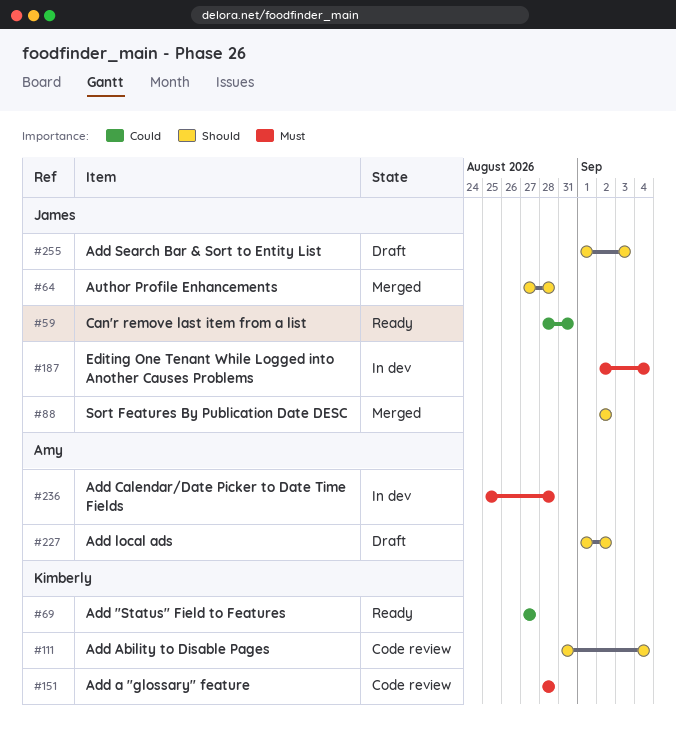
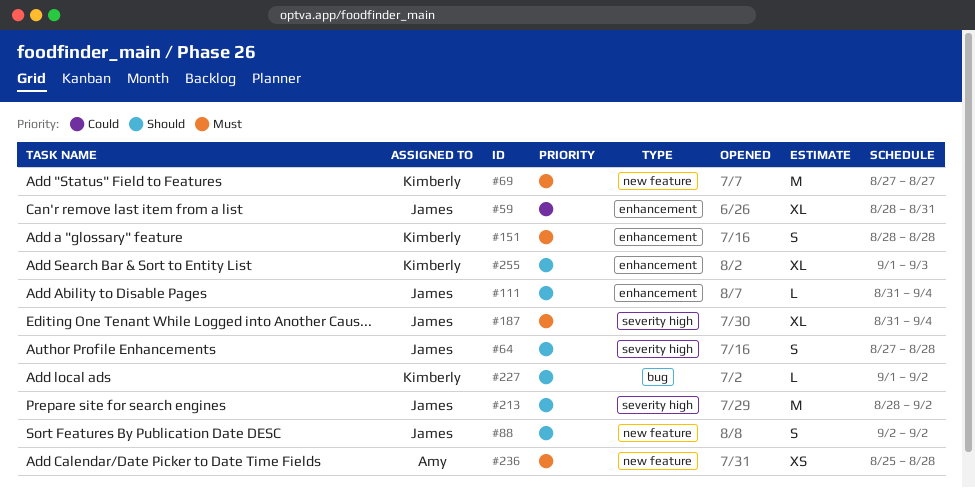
#69, priority: Could -> Must
#111, owner: Kimberly -> James
#187, start: Sep 2 -> Aug 31
#213: none -> present
#227, owner: Amy -> Kimberly
#255, owner: James -> Kimberly

